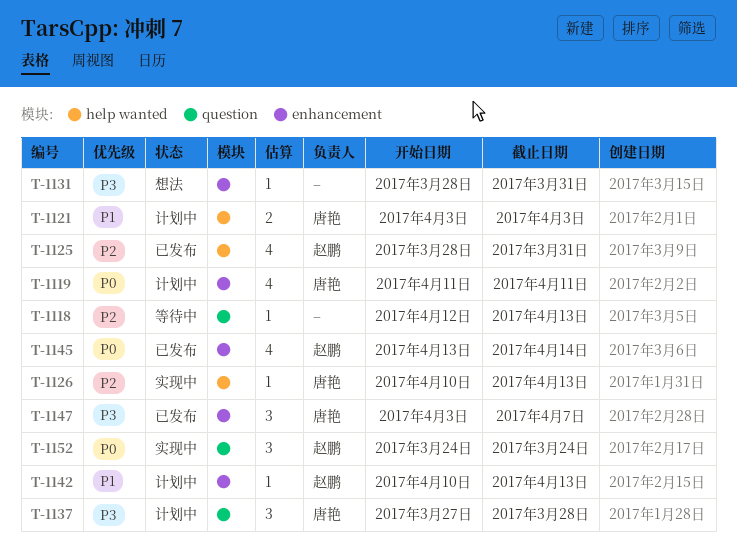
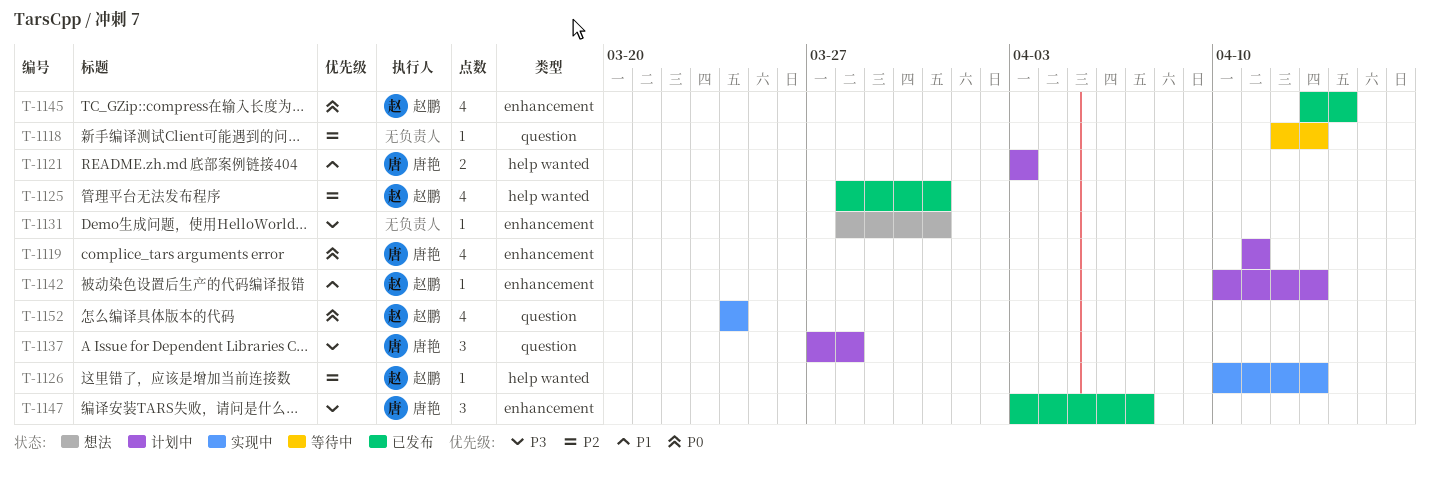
T-1126, owner: 唐艳 -> 赵鹏
T-1152, estimate: 3 -> 4

